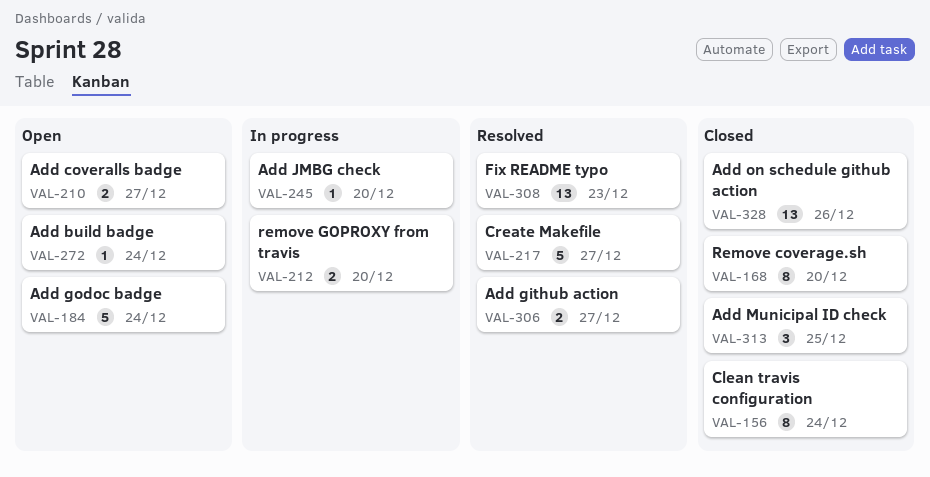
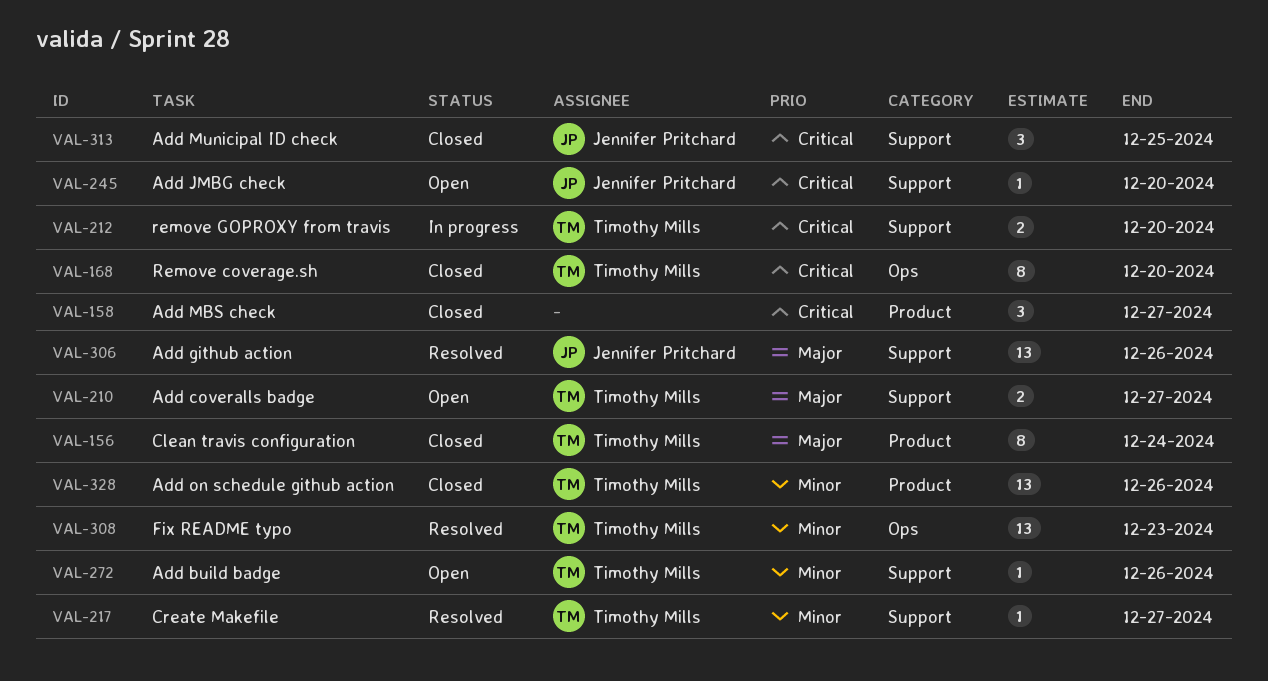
VAL-158: none -> present
VAL-184: present -> none
VAL-217, estimate: 5 -> 1
VAL-245, status: In progress -> Open
VAL-272, due: Dec 24 -> Dec 26
VAL-306, estimate: 2 -> 13
VAL-306, due: Dec 27 -> Dec 26

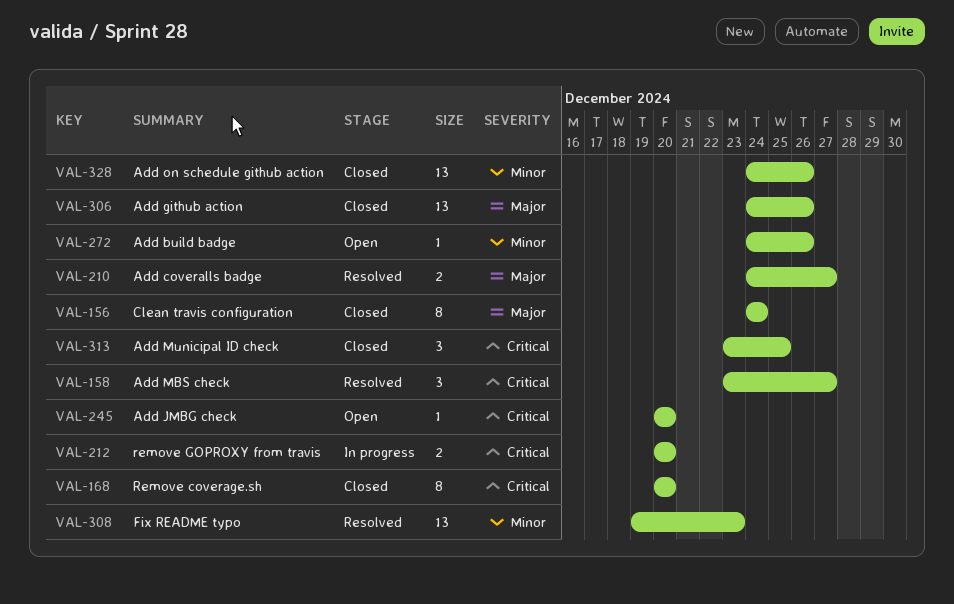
VAL-158, status: Closed -> Resolved
VAL-210, status: Open -> Resolved
VAL-217: present -> none
VAL-306, status: Resolved -> Closed

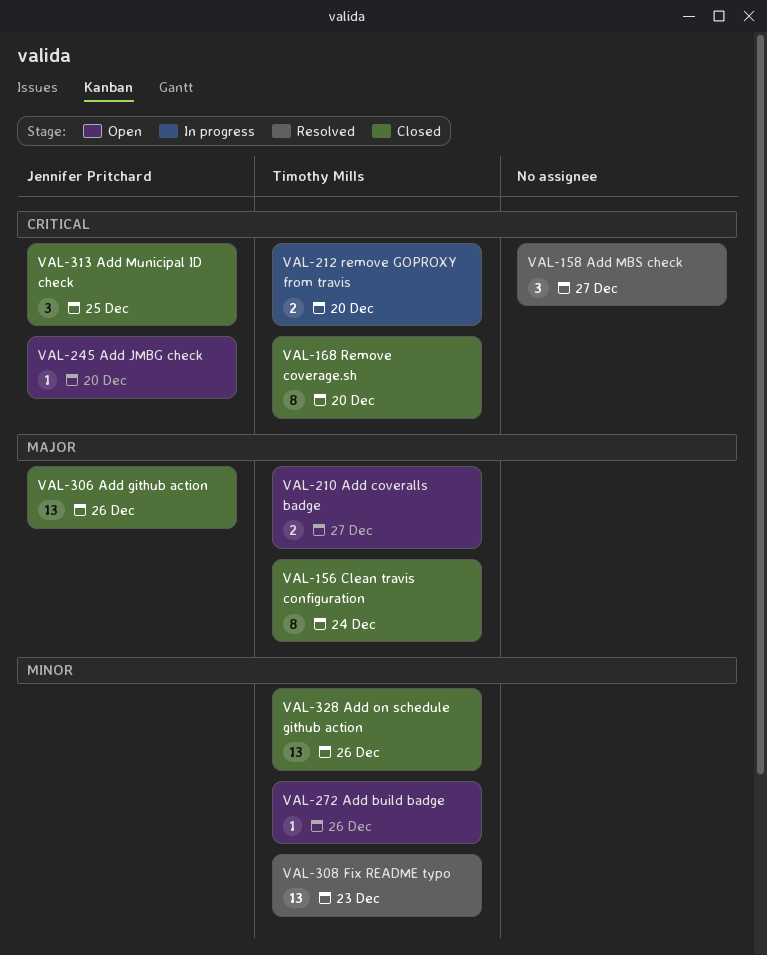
VAL-210, status: Resolved -> Open

